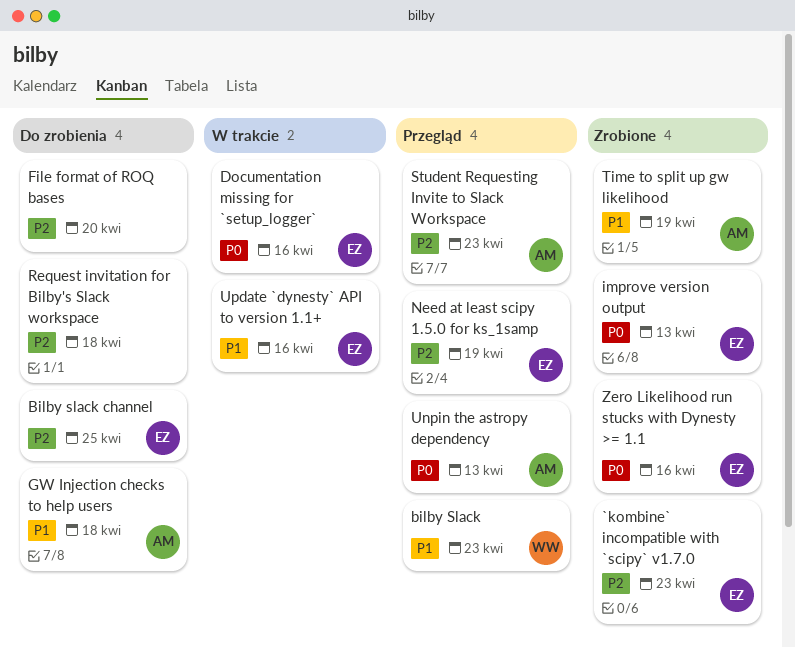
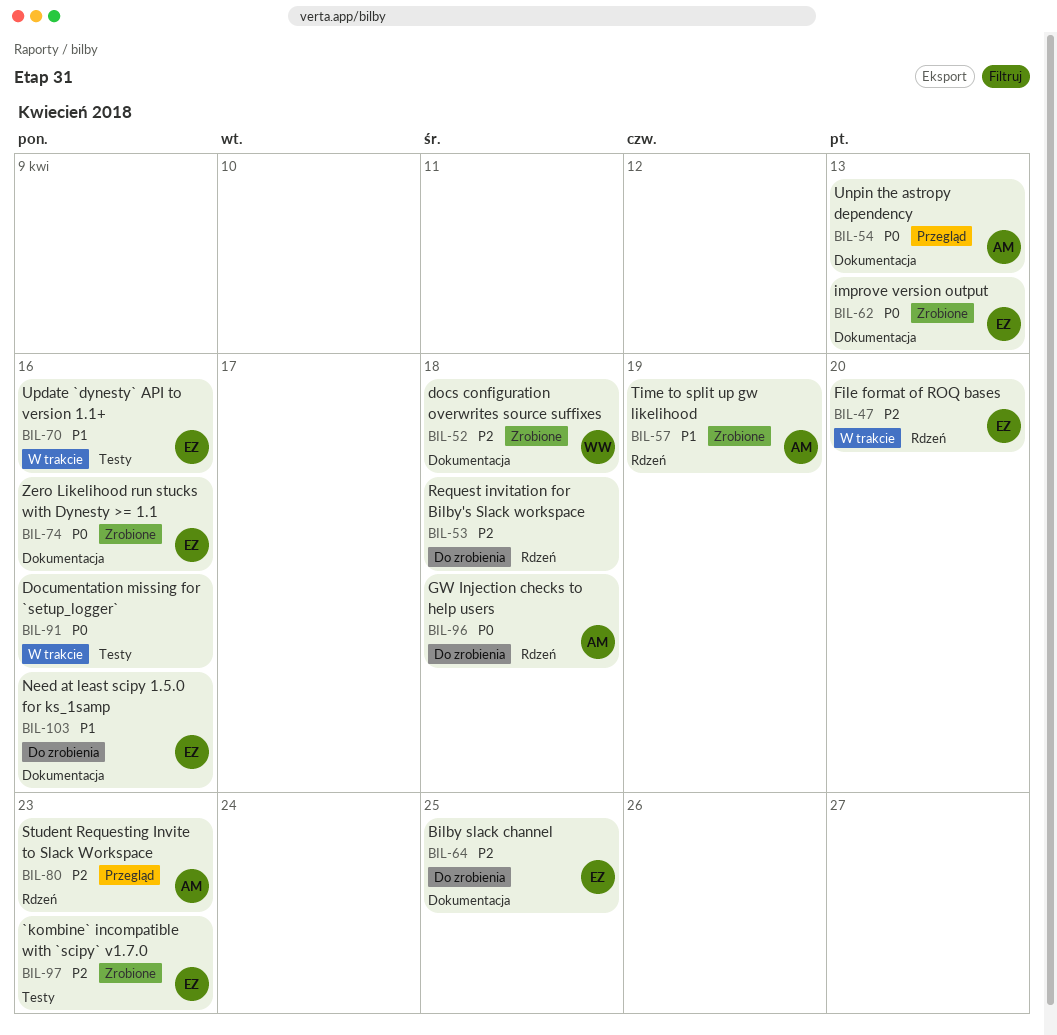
bilby Slack: present -> none
docs configuration overwrites source suffixes: none -> present
Documentation missing for `setup_logger`, owner: EZ -> none
File format of ROQ bases, status: Do zrobienia -> W trakcie
File format of ROQ bases, owner: none -> EZ
GW Injection checks to help users, priority: P1 -> P0
Need at least scipy 1.5.0 for ks_1samp, status: Przegląd -> Do zrobienia
Need at least scipy 1.5.0 for ks_1samp, priority: P2 -> P1
Need at least scipy 1.5.0 for ks_1samp, due: Apr 19 -> Apr 16

